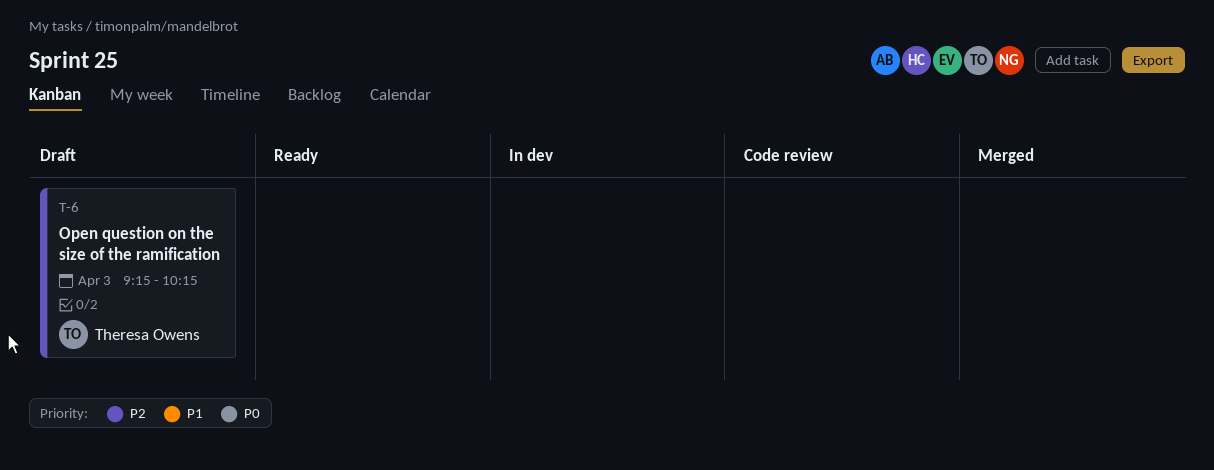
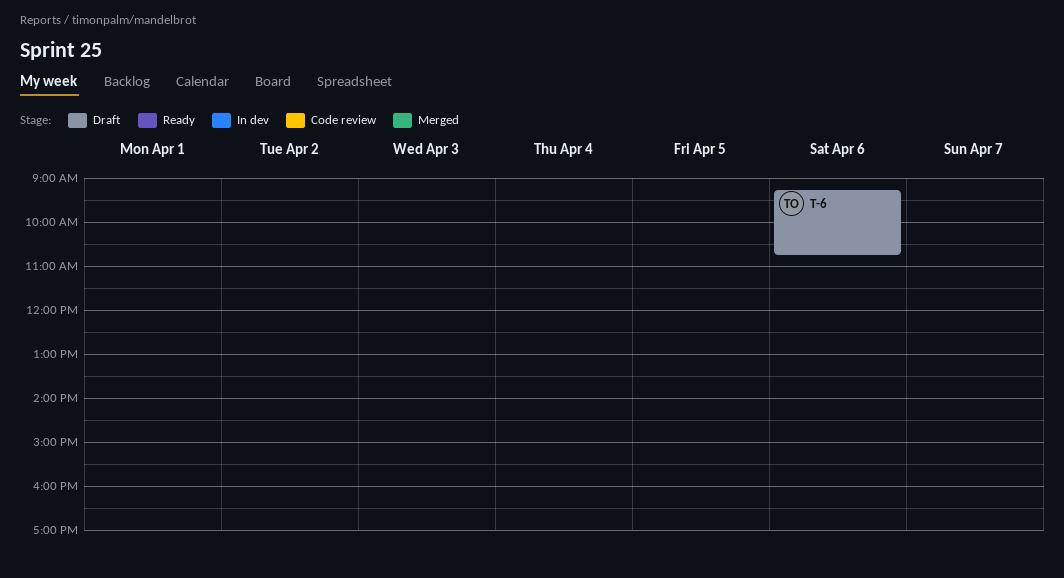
T-6, day: Apr 3 -> Apr 6
T-6, ends: 10:15 -> 10:45

